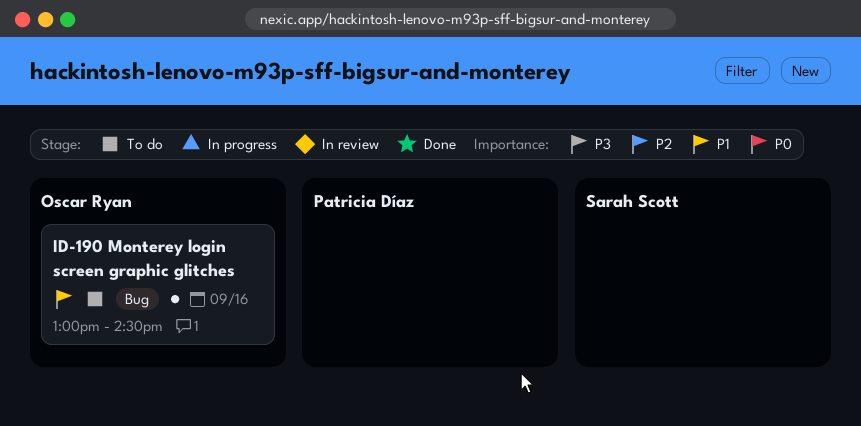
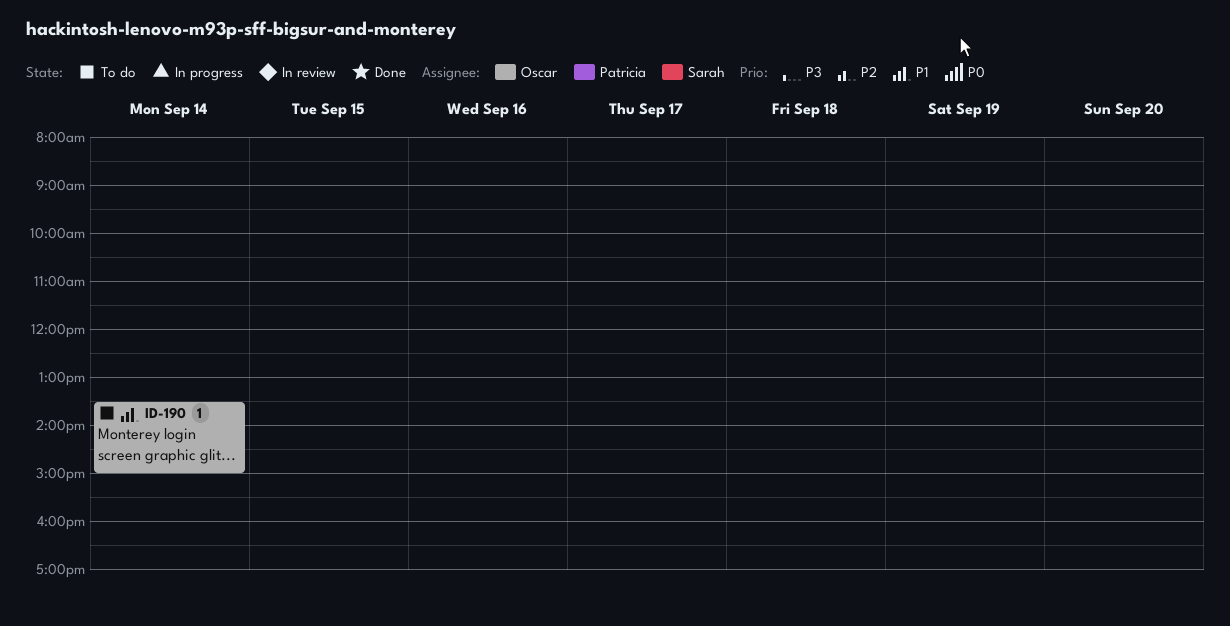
ID-190, day: Sep 16 -> Sep 14
ID-190, begins: 13:00 -> 13:30
ID-190, ends: 14:30 -> 15:00

